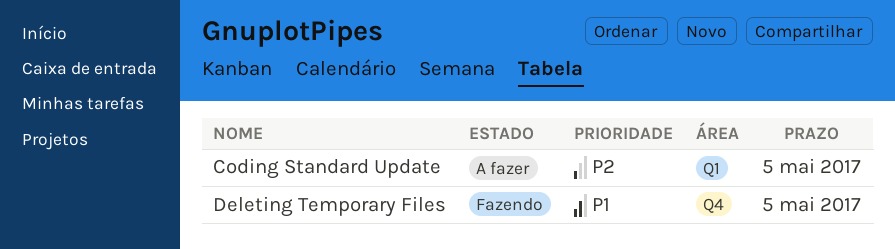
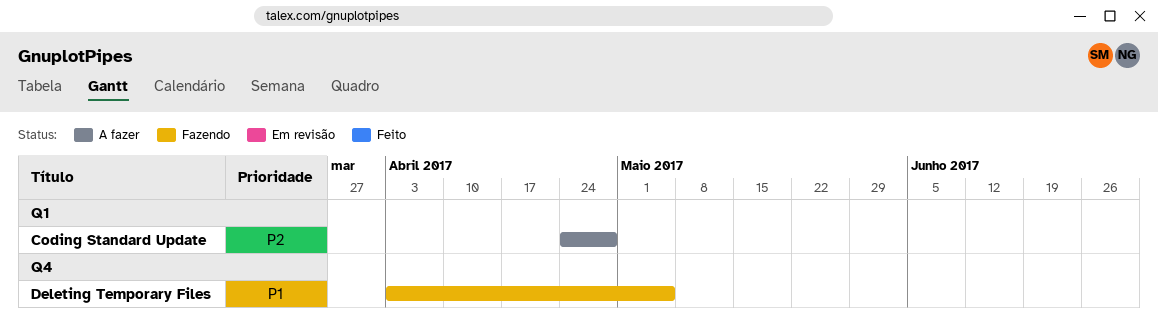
Coding Standard Update, due: May 5 -> Apr 28

